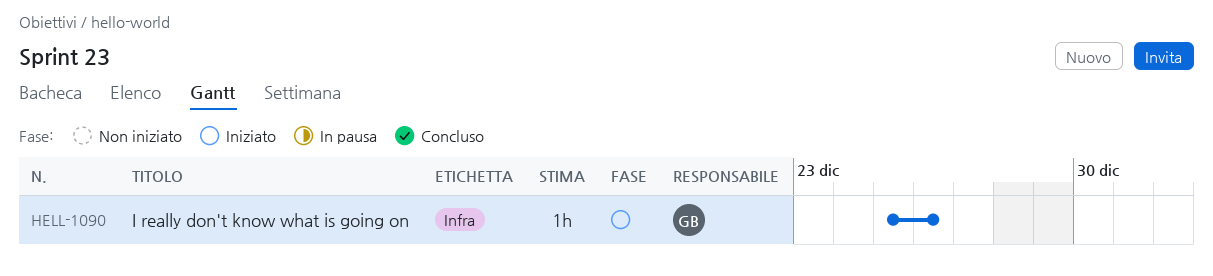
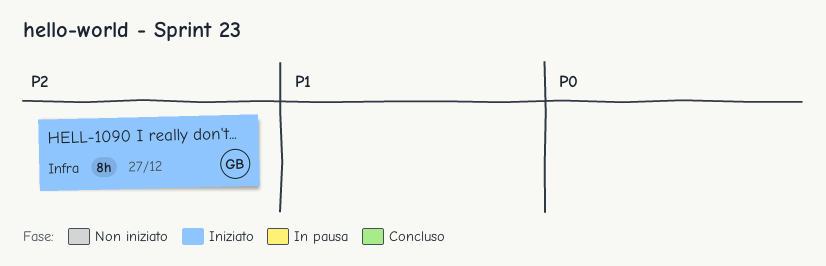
HELL-1090, estimate: 1h -> 8h
HELL-1090, due: Dec 26 -> Dec 27

